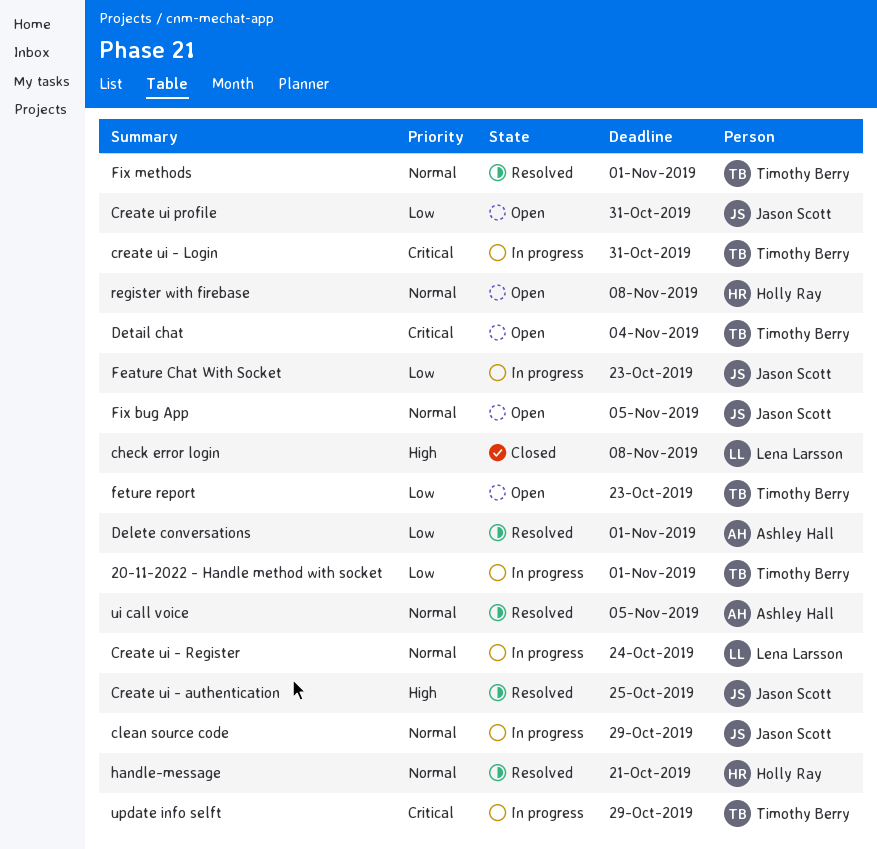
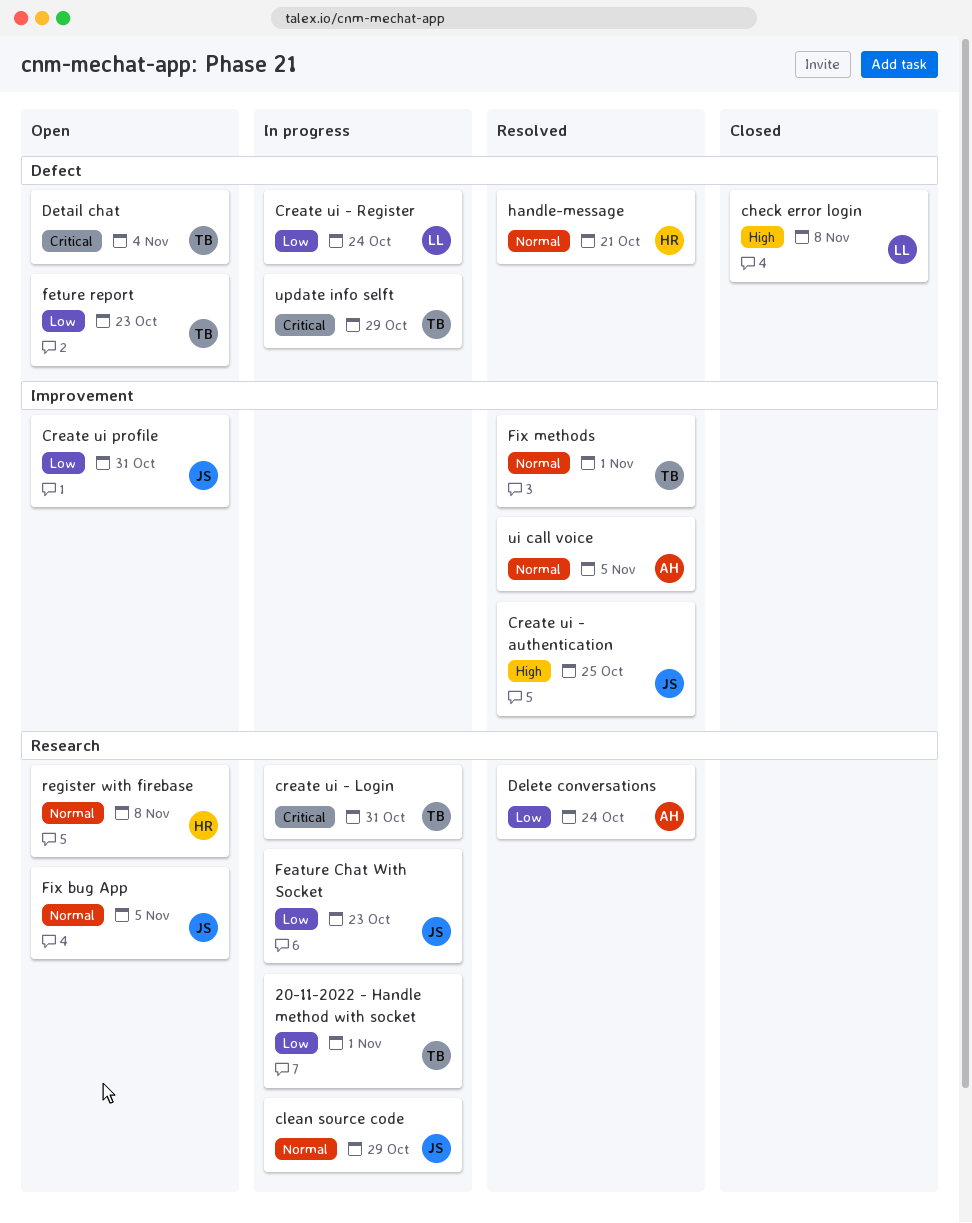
Create ui - Register, priority: Normal -> Low
Delete conversations, due: Nov 1 -> Oct 24

